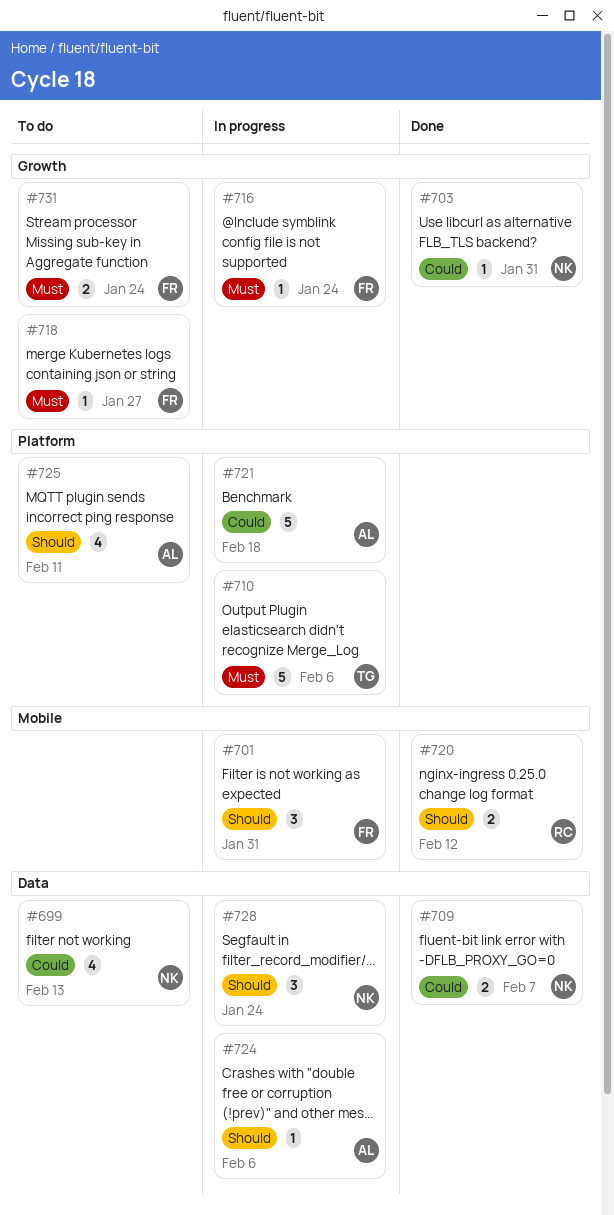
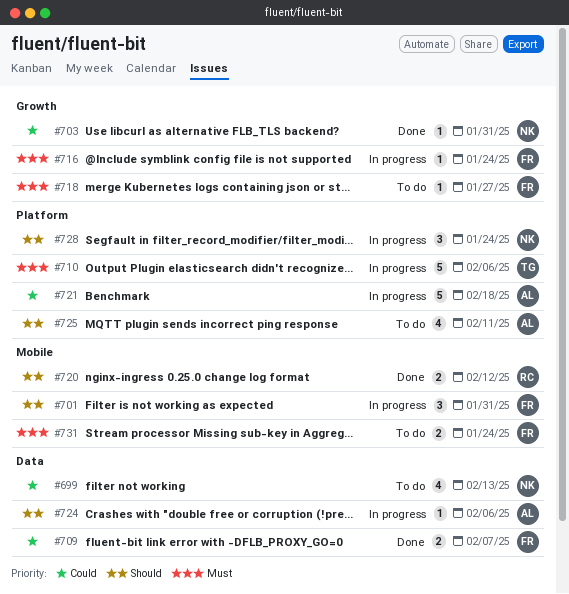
#709, owner: NK -> FR
#728, label: Data -> Platform
#731, label: Growth -> Mobile

